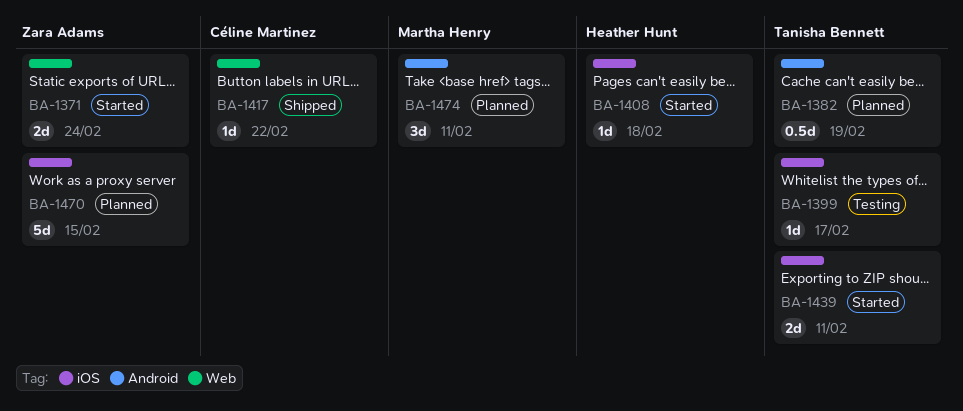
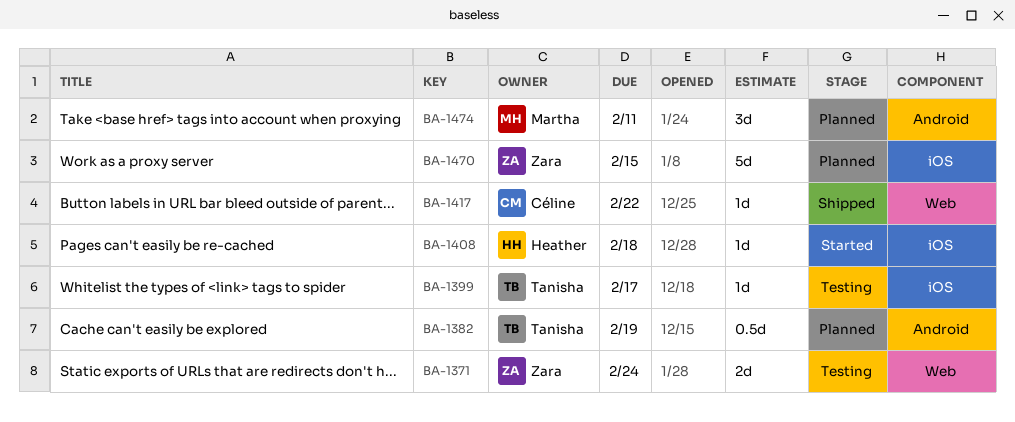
BA-1371, status: Started -> Testing
BA-1439: present -> none

